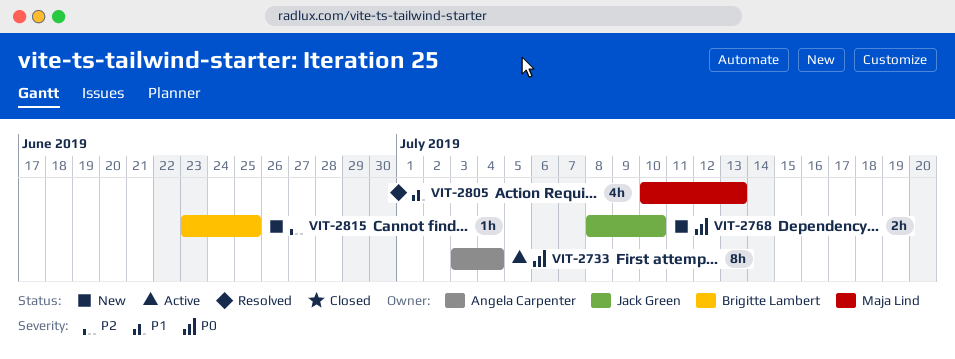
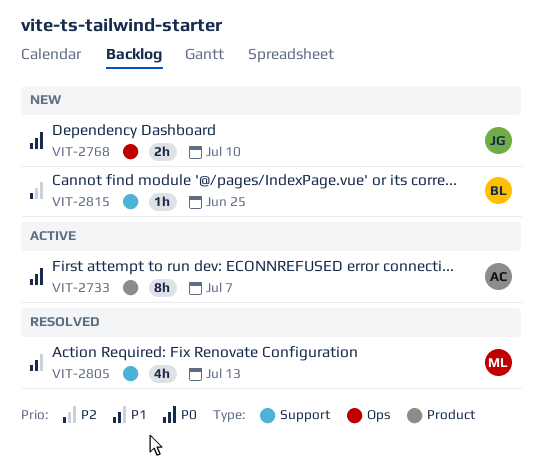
VIT-2733, due: Jul 4 -> Jul 7

